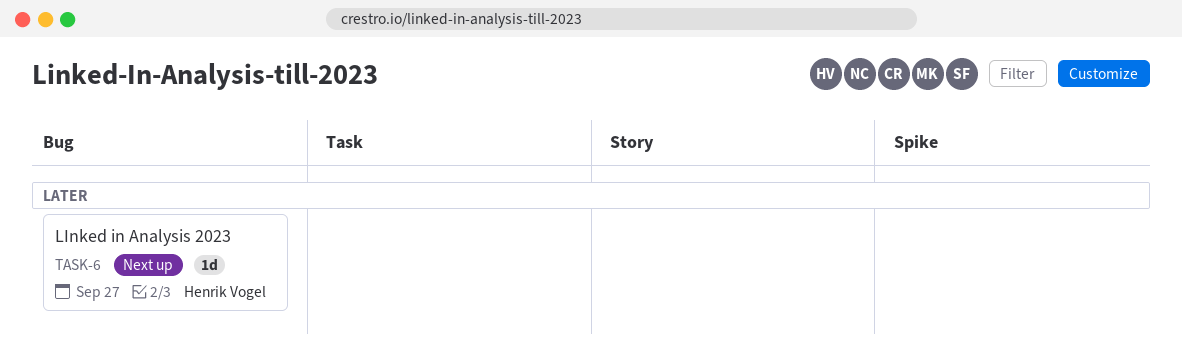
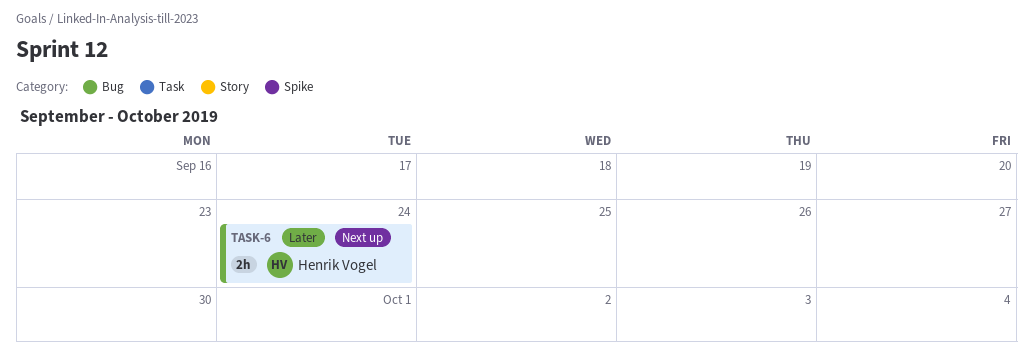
TASK-6, estimate: 1d -> 2h
TASK-6, due: Sep 27 -> Sep 24

